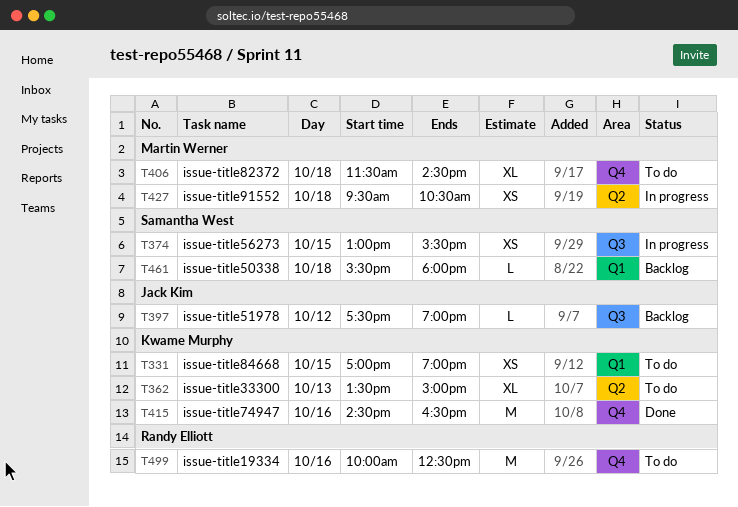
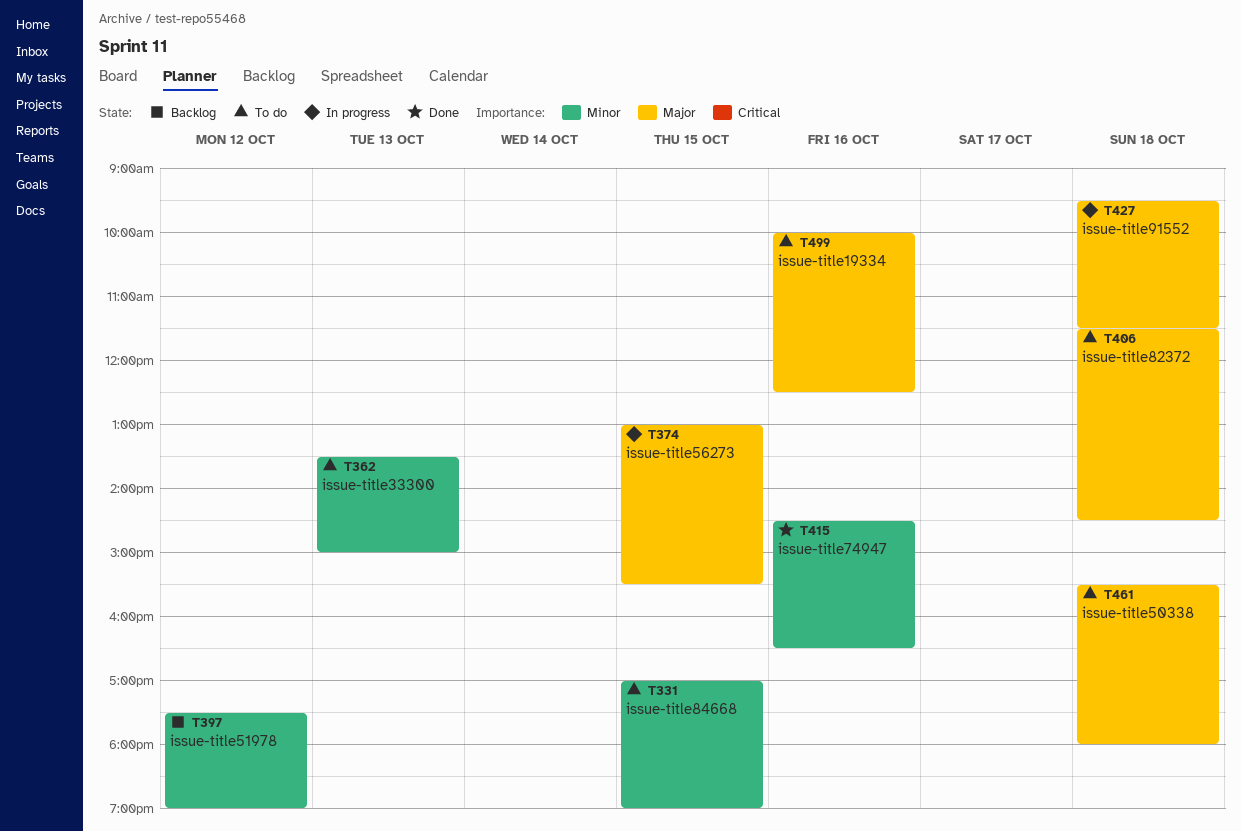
T427, ends: 10:30 -> 11:30
T461, status: Backlog -> To do

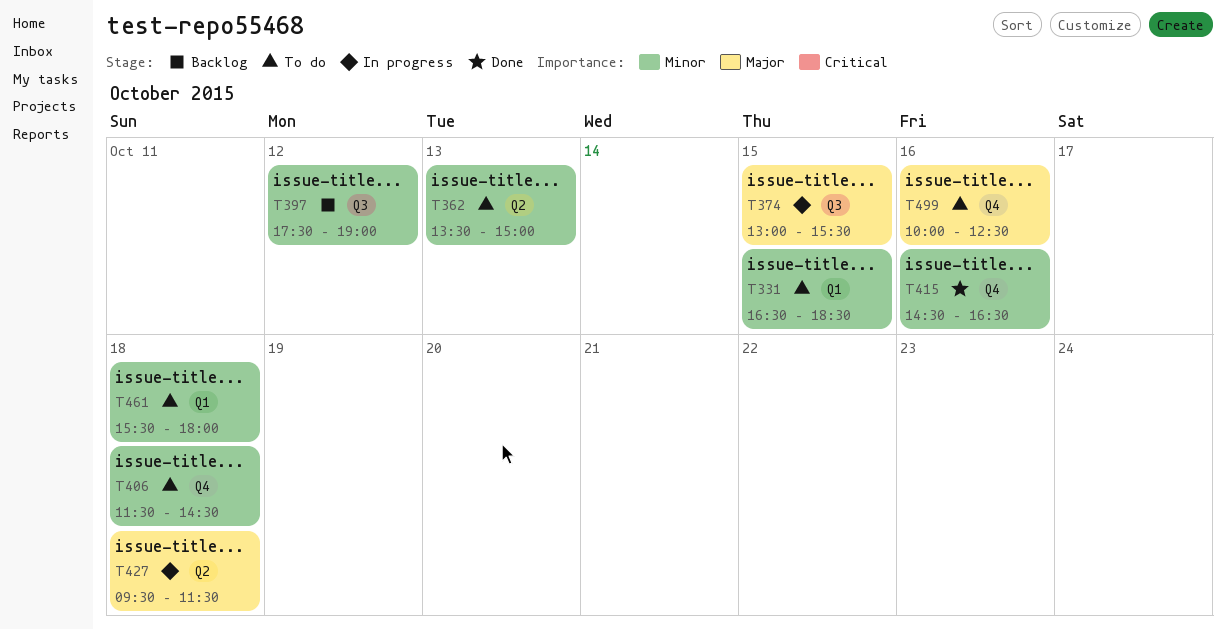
T331, begins: 17:00 -> 16:30
T331, ends: 19:00 -> 18:30
T406, priority: Major -> Minor
T461, priority: Major -> Minor

